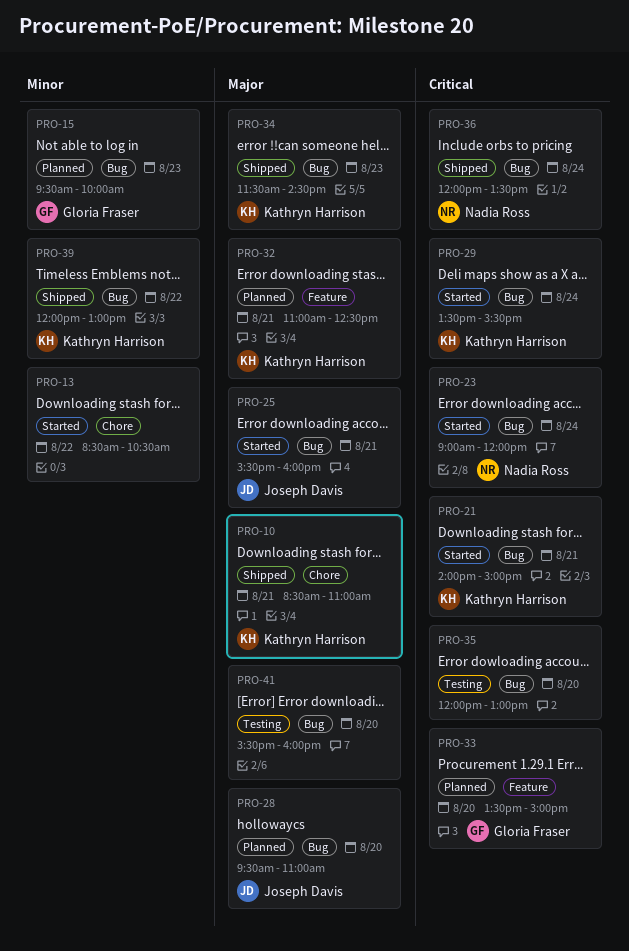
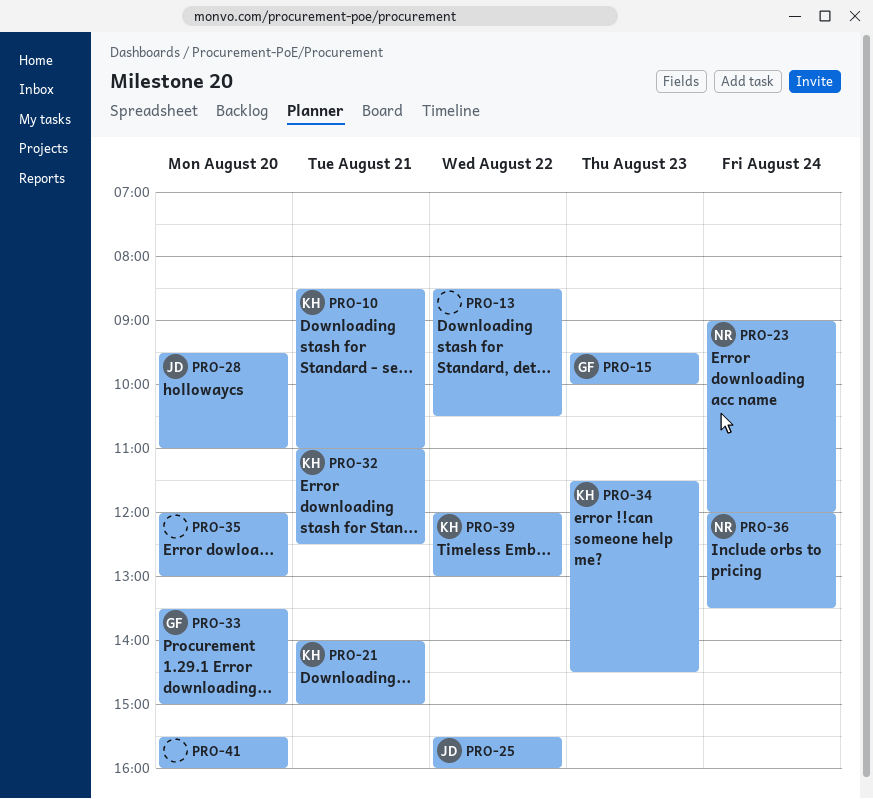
PRO-25, day: Aug 21 -> Aug 22
PRO-29: present -> none

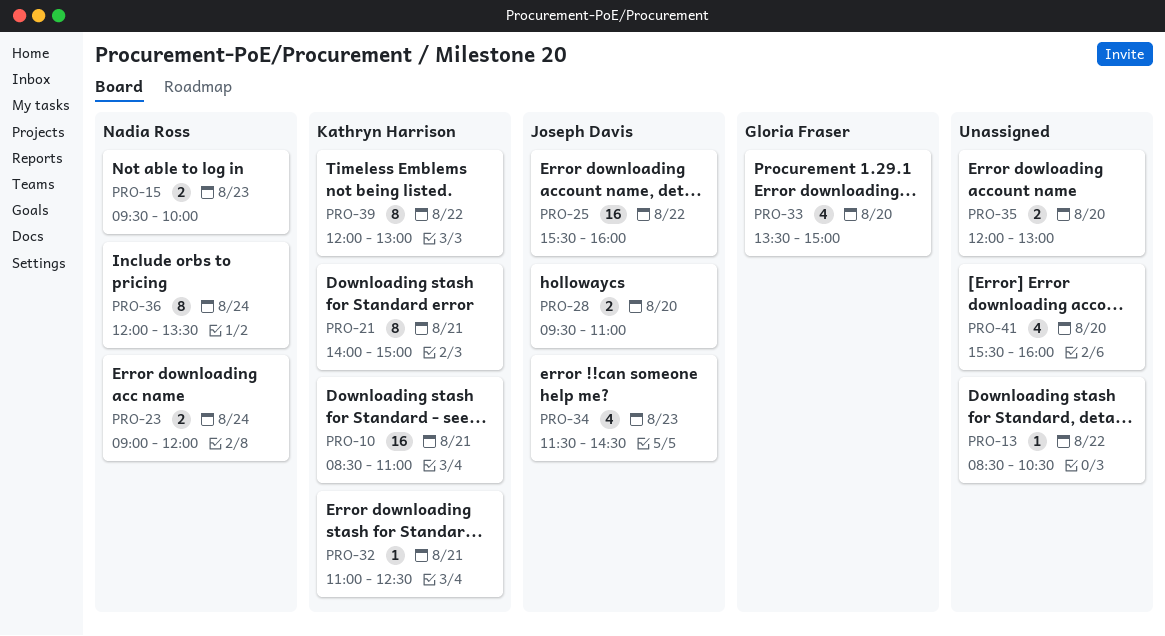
PRO-15, owner: Gloria Fraser -> Nadia Ross
PRO-34, owner: Kathryn Harrison -> Joseph Davis

